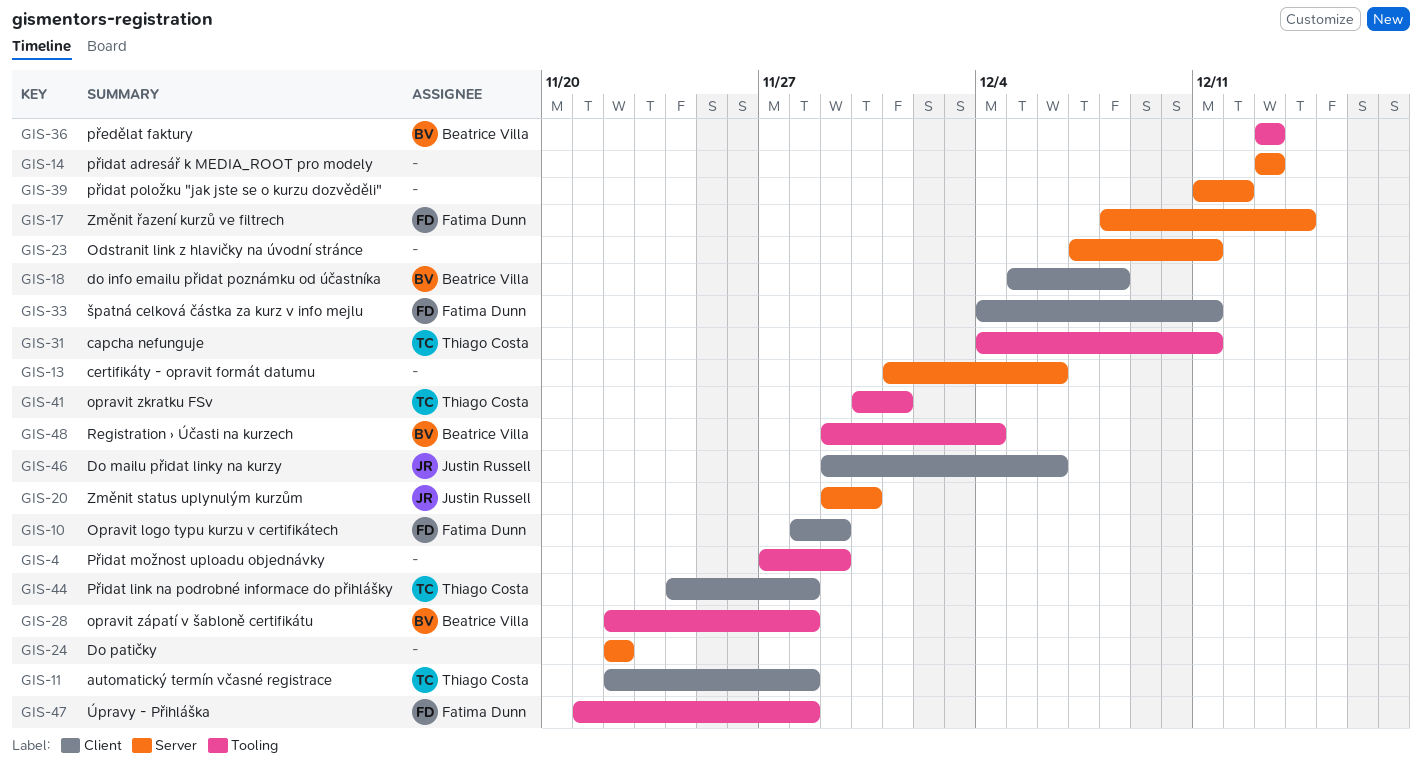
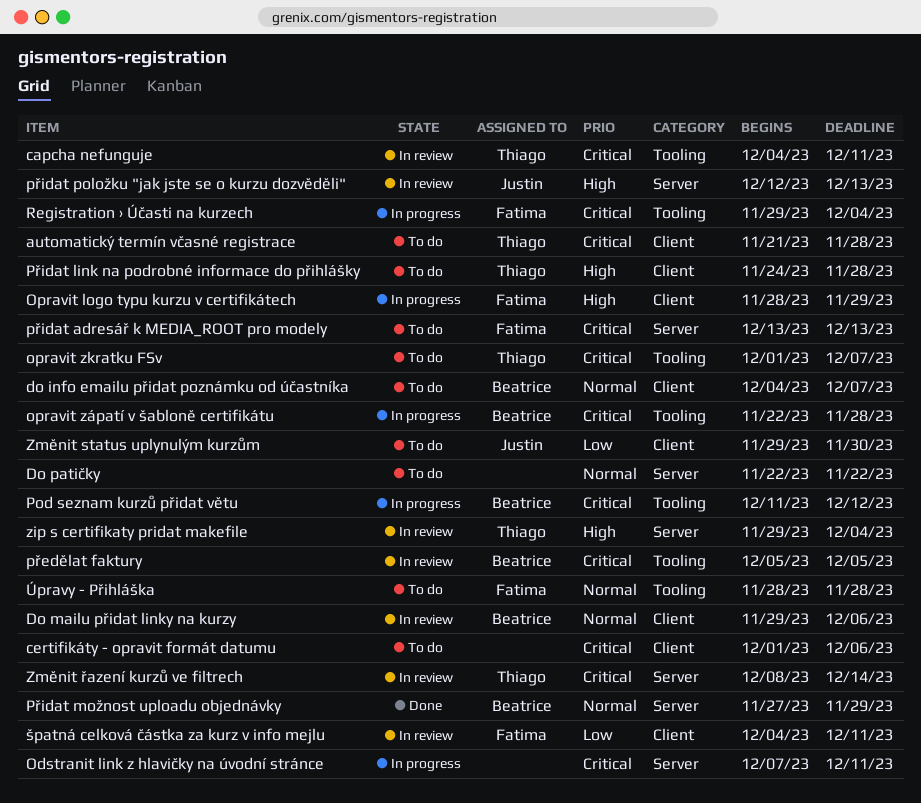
automatický termín včasné registrace, start: Nov 22 -> Nov 21
certifikáty - opravit formát datumu, label: Server -> Client
do info emailu přidat poznámku od účastníka, start: Dec 5 -> Dec 4
do info emailu přidat poznámku od účastníka, due: Dec 8 -> Dec 7
Do mailu přidat linky na kurzy, owner: Justin Russell -> Beatrice Villa
opravit zkratku FSv, start: Nov 30 -> Dec 1
opravit zkratku FSv, due: Dec 1 -> Dec 7
Pod seznam kurzů přidat větu: none -> present
předělat faktury, start: Dec 13 -> Dec 5
předělat faktury, due: Dec 13 -> Dec 5
přidat adresář k MEDIA_ROOT pro modely, owner: none -> Fatima Dunn
Přidat možnost uploadu objednávky, owner: none -> Beatrice Villa
Přidat možnost uploadu objednávky, label: Tooling -> Server
přidat položku "jak jste se o kurzu dozvěděli", owner: none -> Justin Russell
přidat položku "jak jste se o kurzu dozvěděli", start: Dec 11 -> Dec 12
přidat položku "jak jste se o kurzu dozvěděli", due: Dec 12 -> Dec 13
Registration › Účasti na kurzech, owner: Beatrice Villa -> Fatima Dunn
zip s certifikaty pridat makefile: none -> present
Změnit status uplynulým kurzům, label: Server -> Client
Změnit řazení kurzů ve filtrech, owner: Fatima Dunn -> Thiago Costa
Úpravy - Přihláška, start: Nov 21 -> Nov 28

